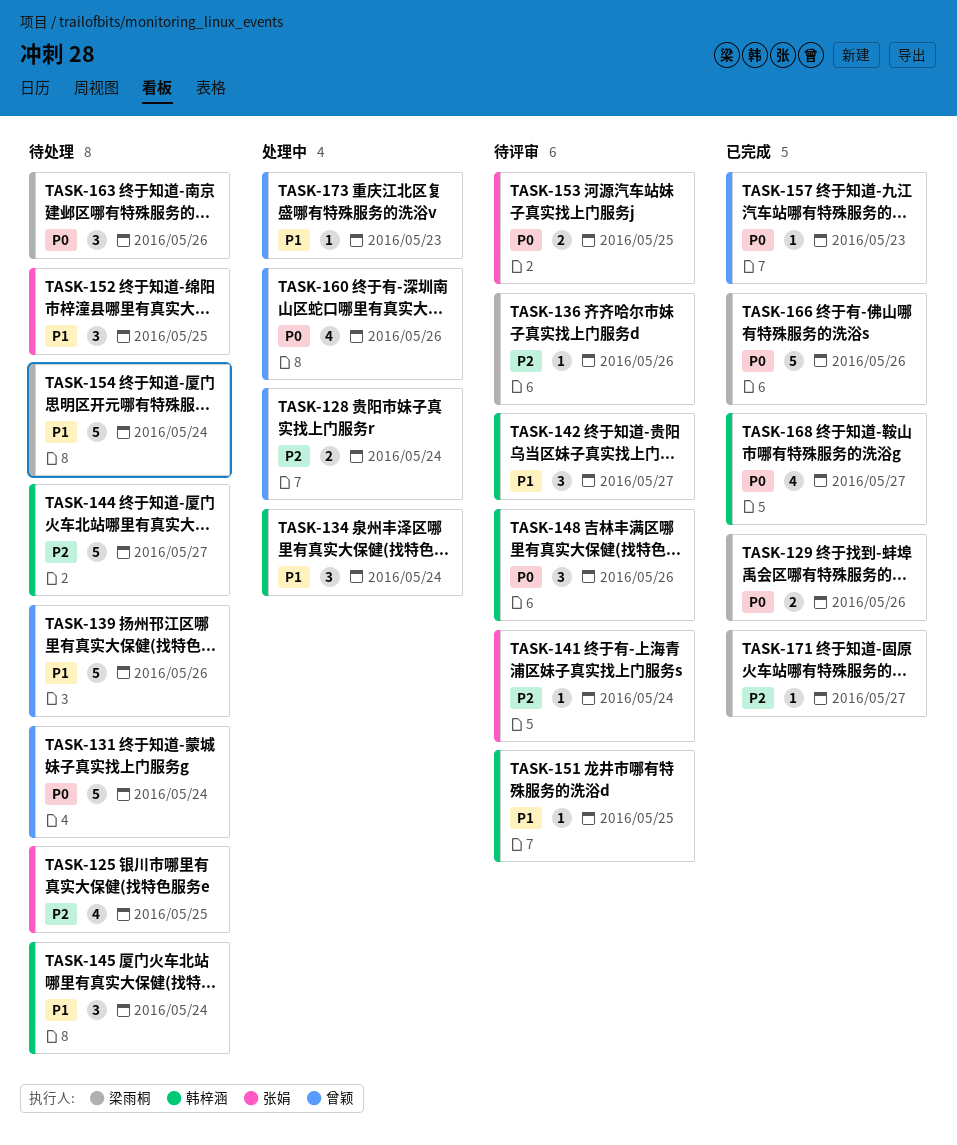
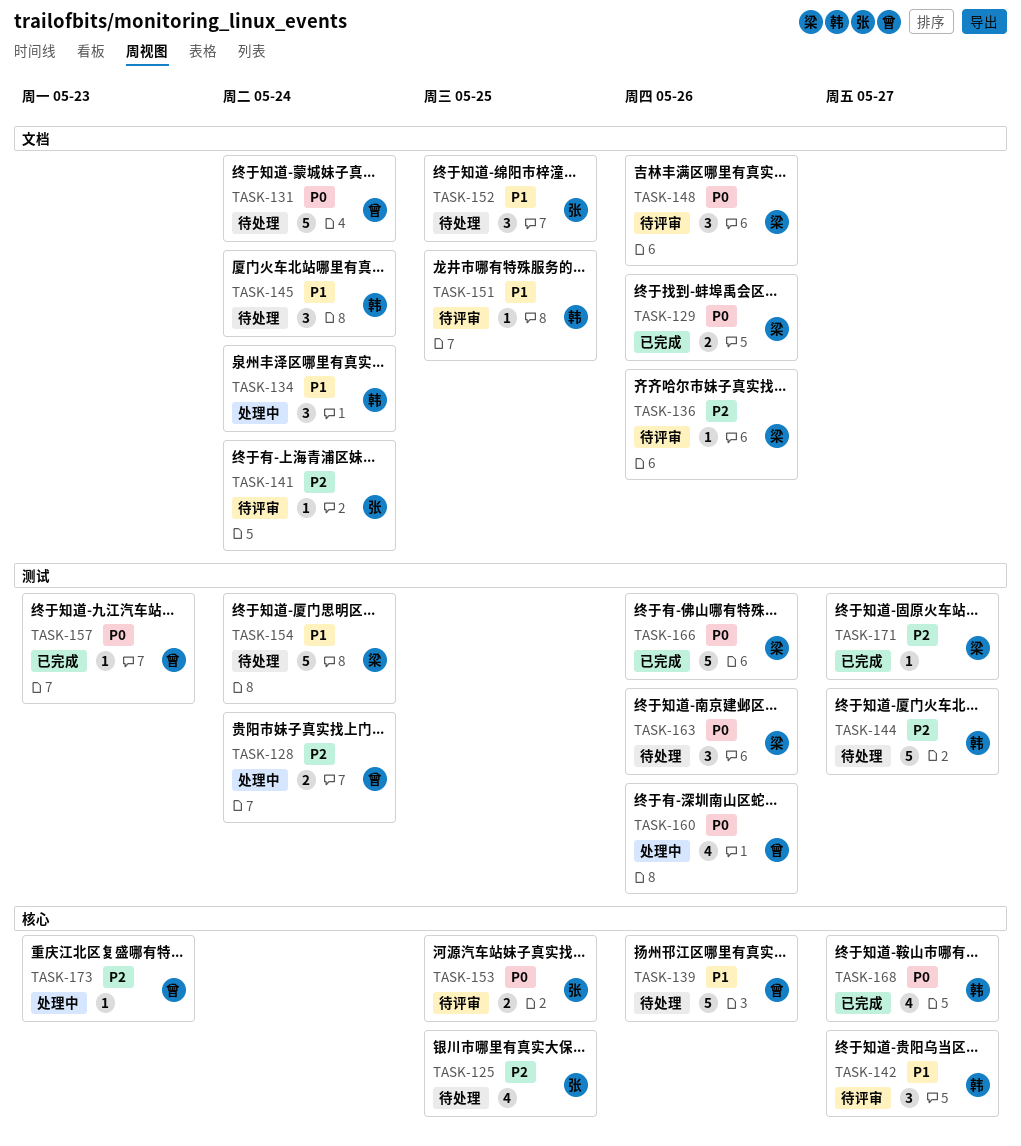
TASK-148, owner: 韩梓涵 -> 梁雨桐
TASK-173, priority: P1 -> P2

